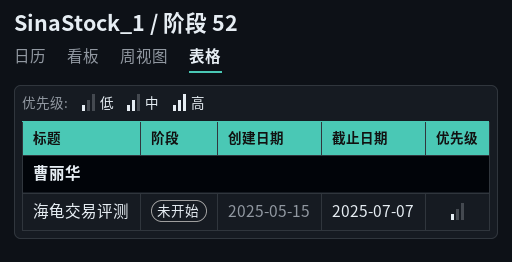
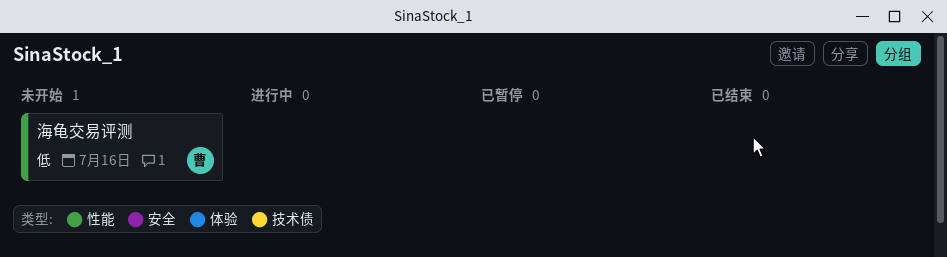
海龟交易评测, due: Jul 7 -> Jul 16

